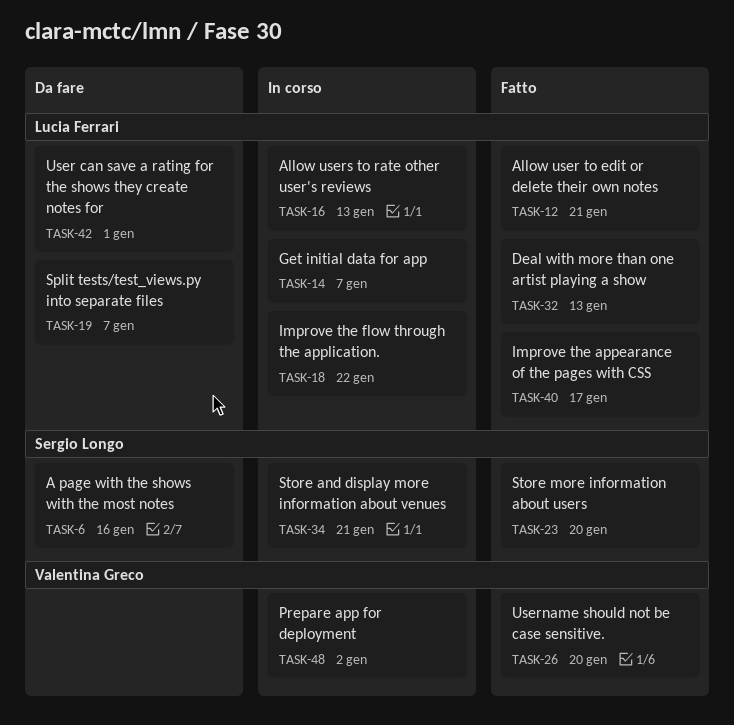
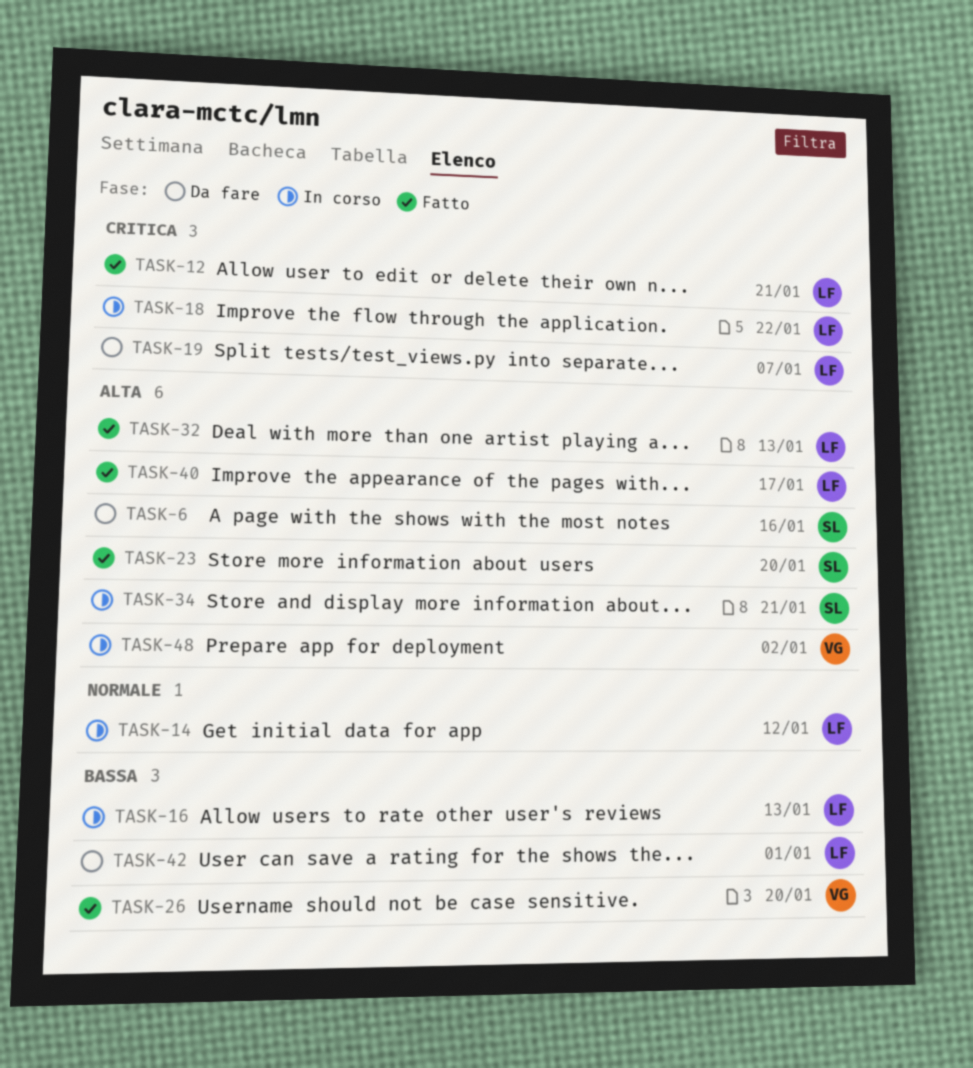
TASK-14, due: Jan 7 -> Jan 12

